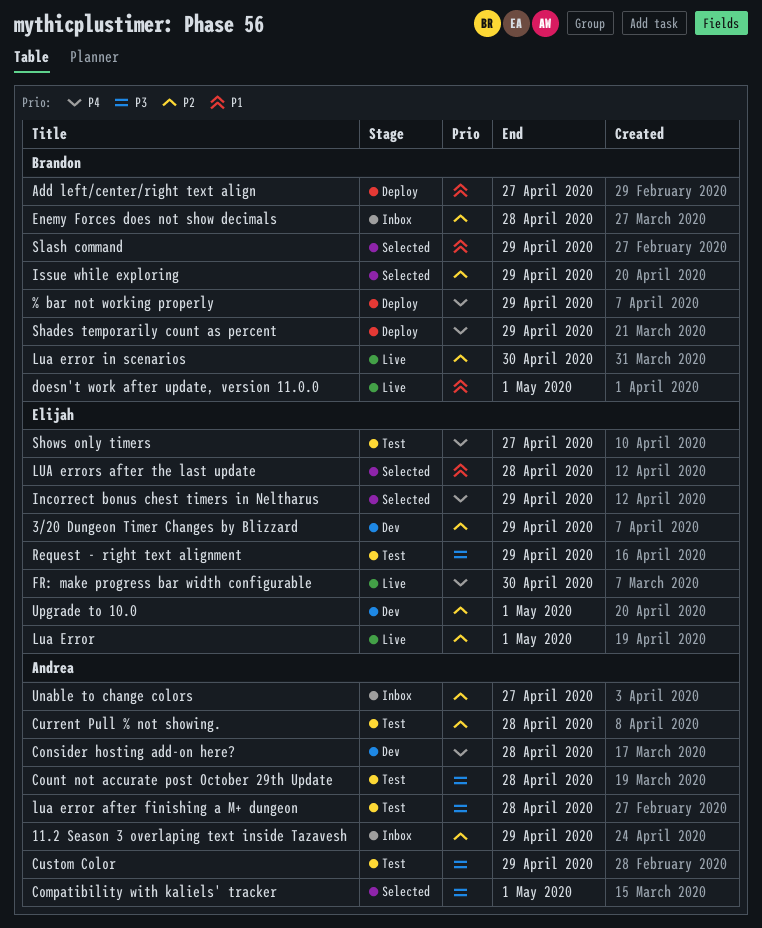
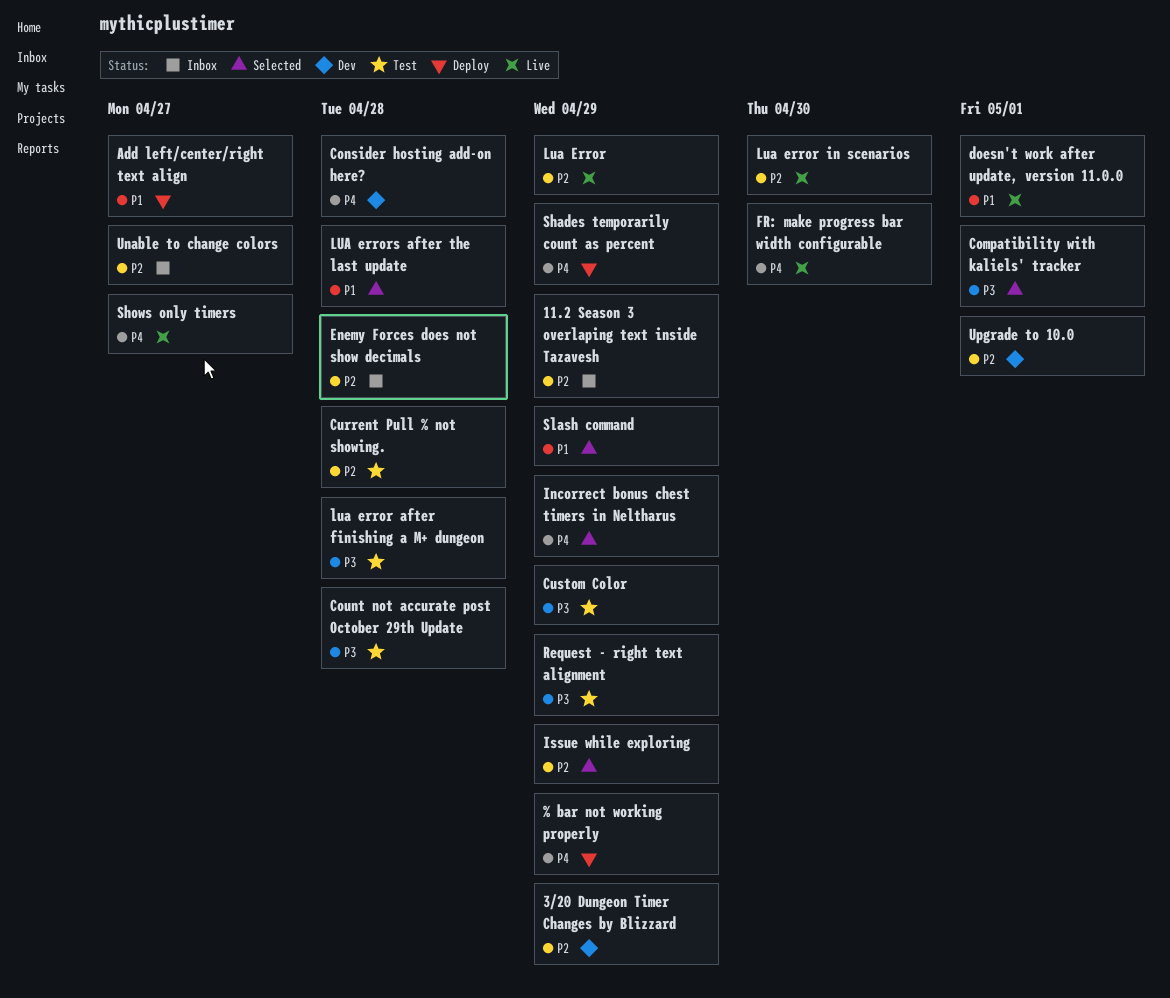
Lua Error, due: May 1 -> Apr 29
Shows only timers, status: Test -> Live

